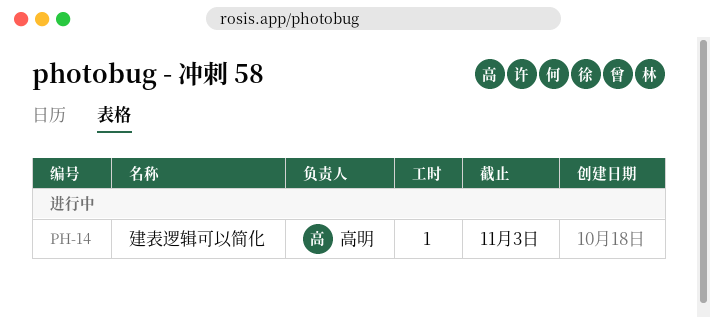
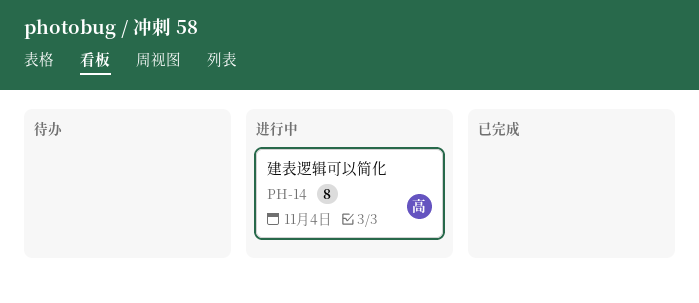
PH-14, estimate: 1 -> 8
PH-14, due: Nov 3 -> Nov 4

